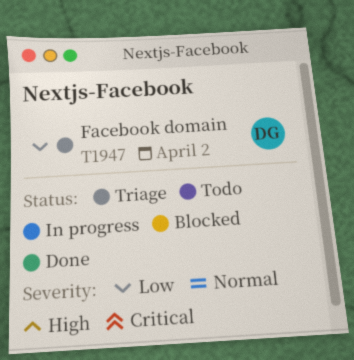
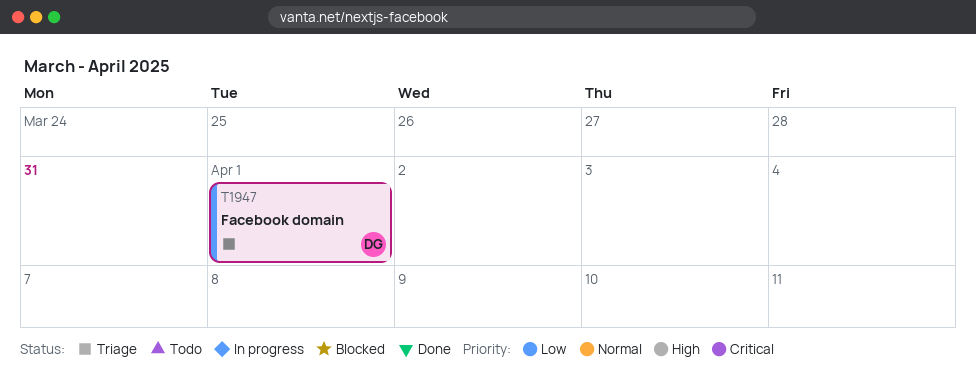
T1947, due: Apr 2 -> Apr 1

